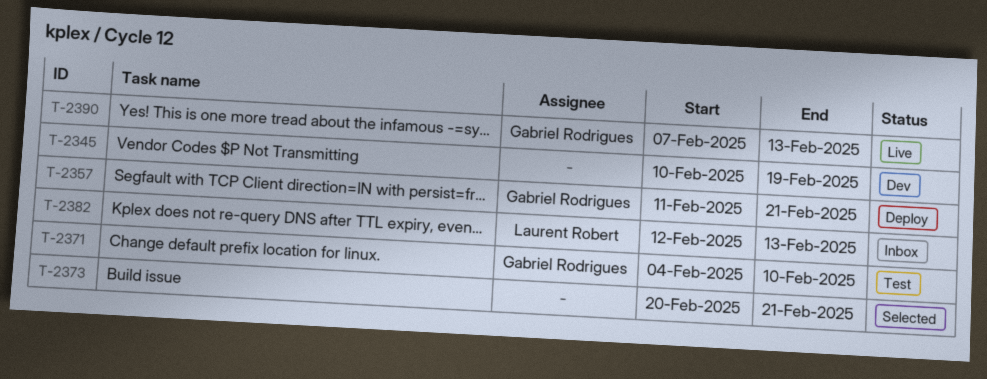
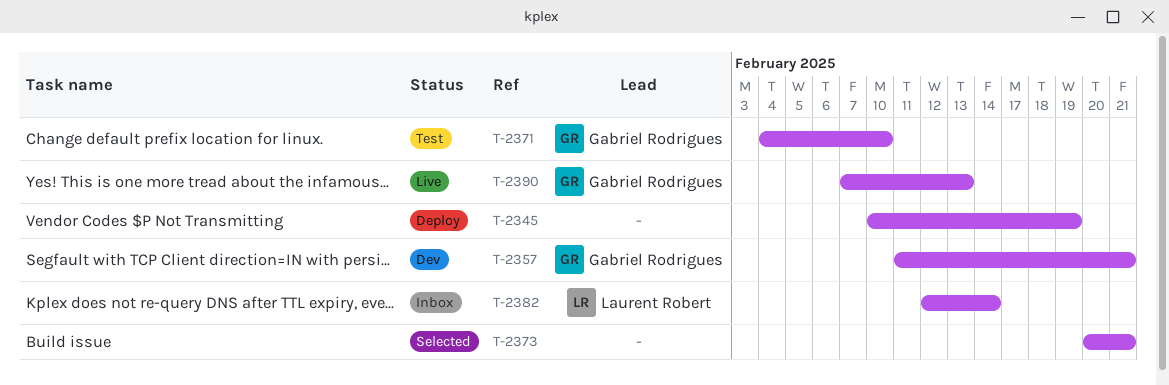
T-2345, status: Dev -> Deploy
T-2357, status: Deploy -> Dev
T-2382, due: Feb 13 -> Feb 14

